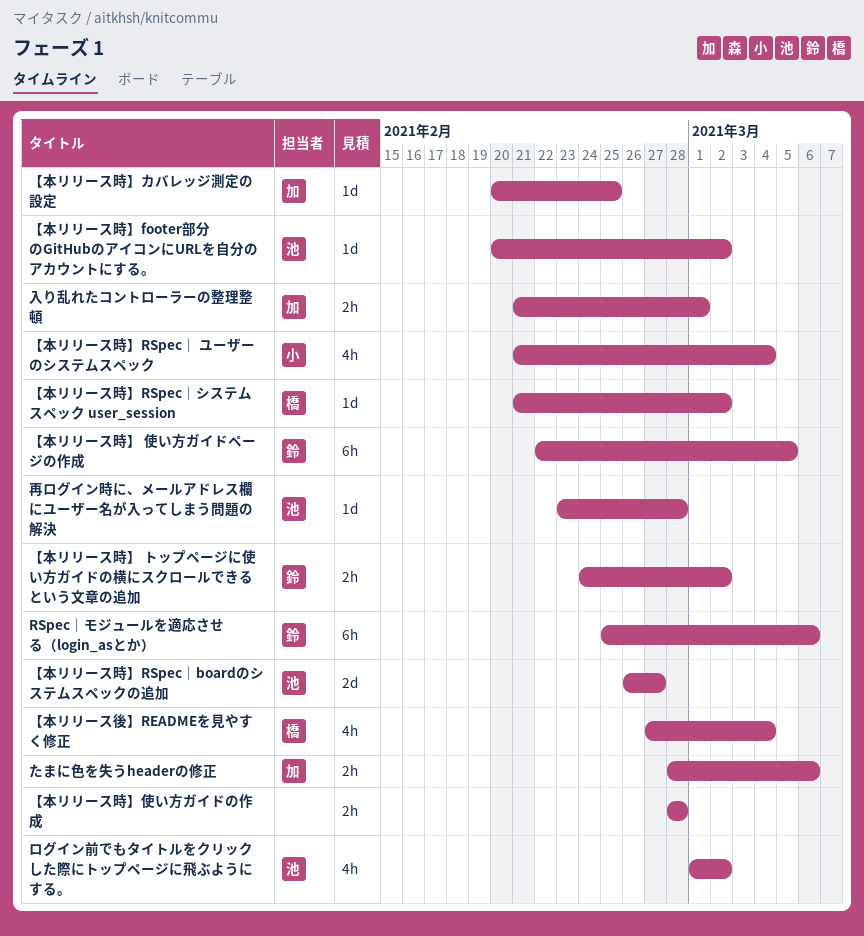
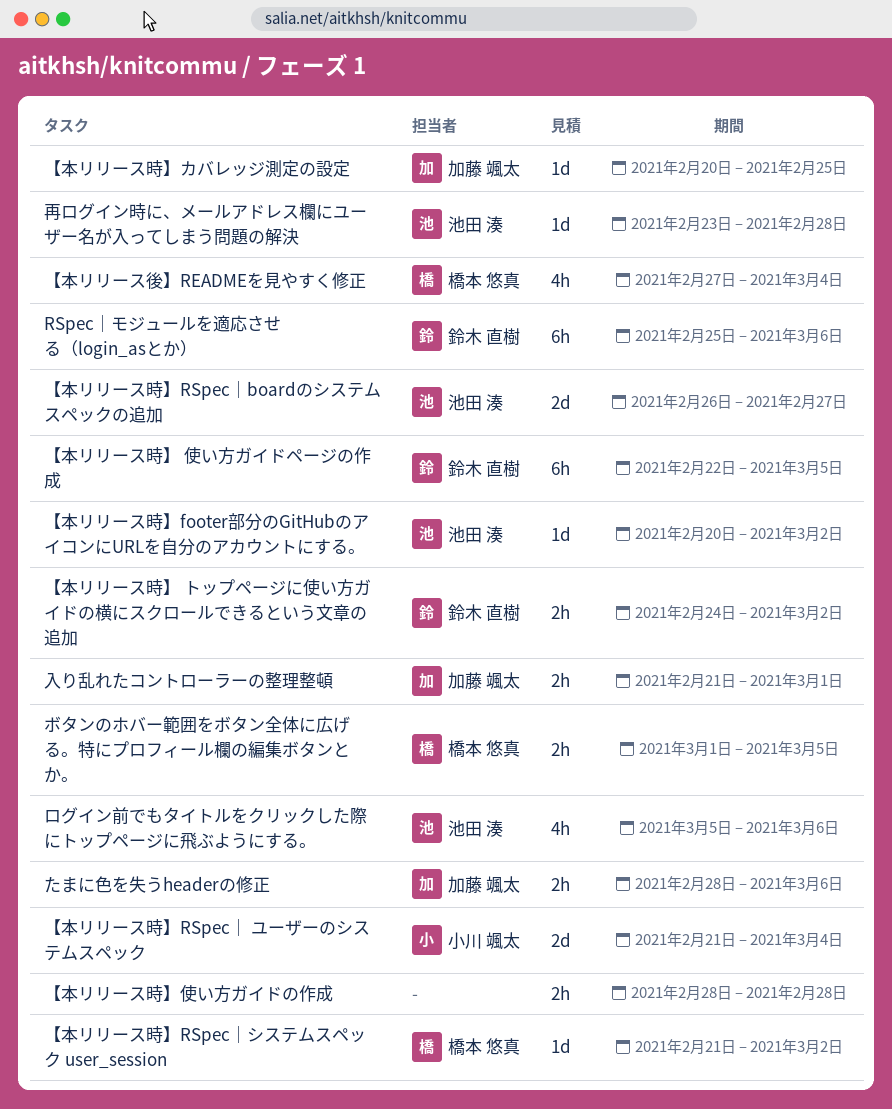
【本リリース時】RSpec｜ ユーザーのシステムスペック, estimate: 4h -> 2d
ボタンのホバー範囲をボタン全体に広げる。特にプロフィール欄の編集ボタンとか。: none -> present
ログイン前でもタイトルをクリックした際にトップページに飛ぶようにする。, start: Mar 1 -> Mar 5
ログイン前でもタイトルをクリックした際にトップページに飛ぶようにする。, due: Mar 2 -> Mar 6

